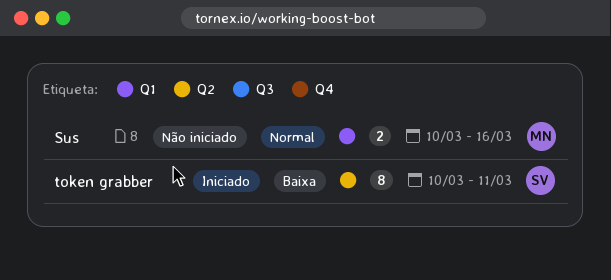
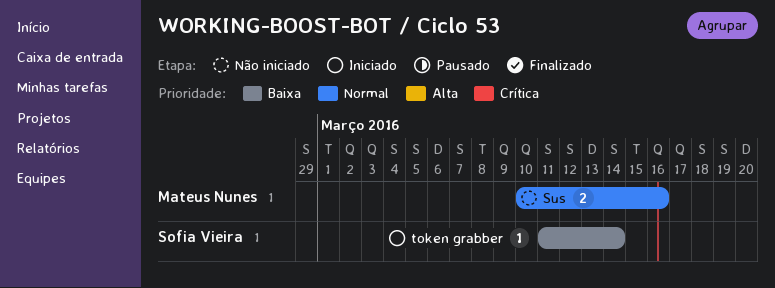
token grabber, estimate: 8 -> 1
token grabber, start: Mar 10 -> Mar 11
token grabber, due: Mar 11 -> Mar 14

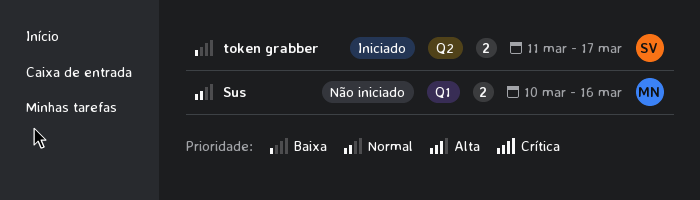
token grabber, estimate: 1 -> 2
token grabber, due: Mar 14 -> Mar 17

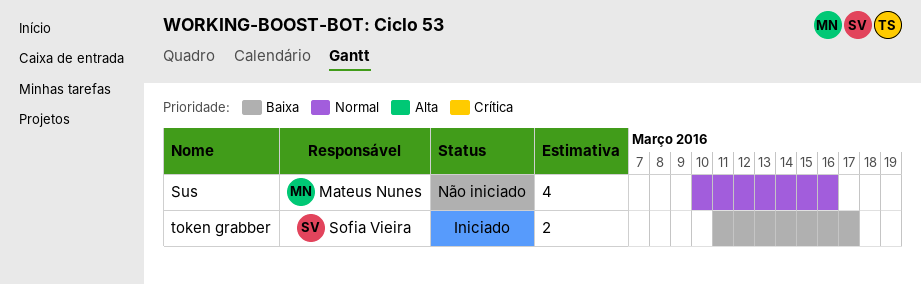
Sus, estimate: 2 -> 4

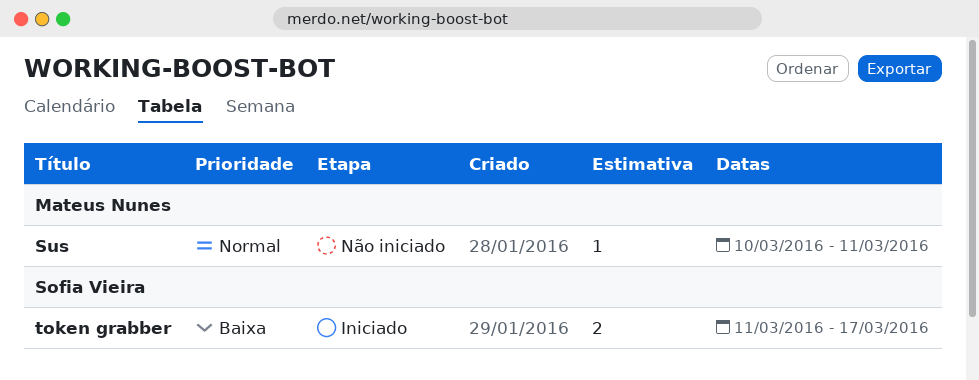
Sus, estimate: 4 -> 1
Sus, due: Mar 16 -> Mar 11

